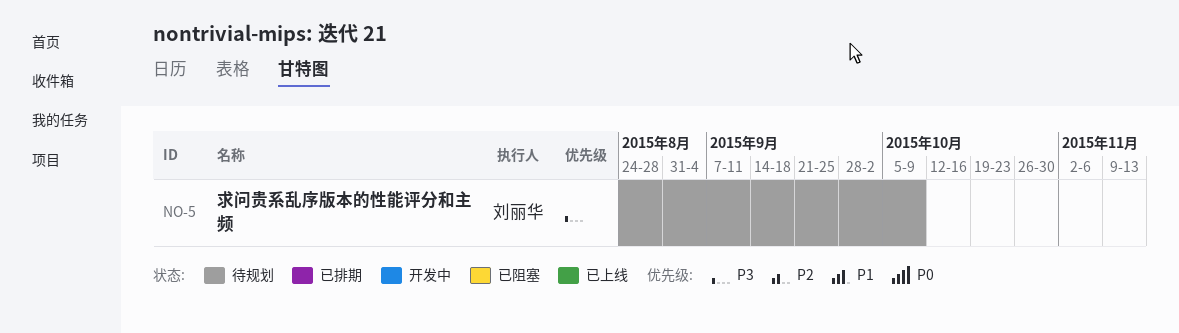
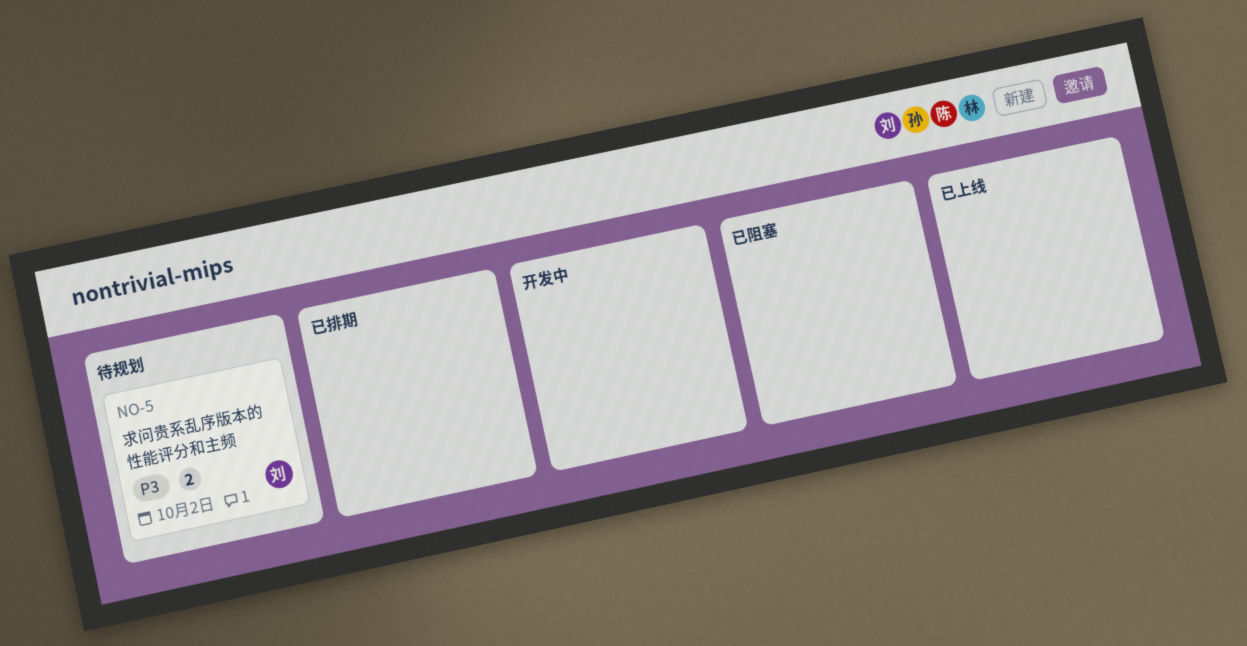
NO-5, due: Oct 9 -> Oct 2

